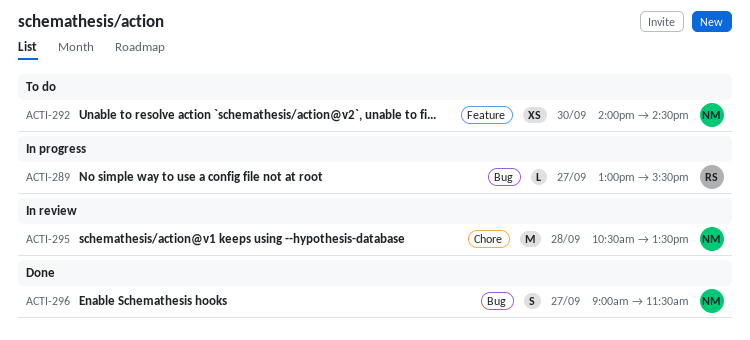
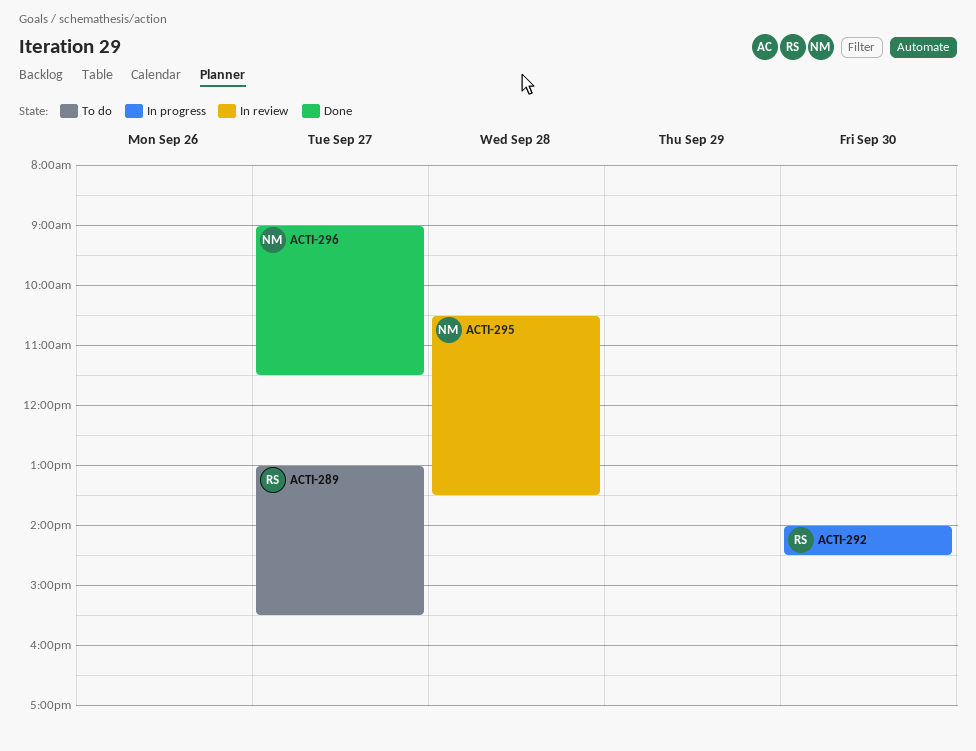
ACTI-289, status: In progress -> To do
ACTI-292, status: To do -> In progress
ACTI-292, owner: NM -> RS

